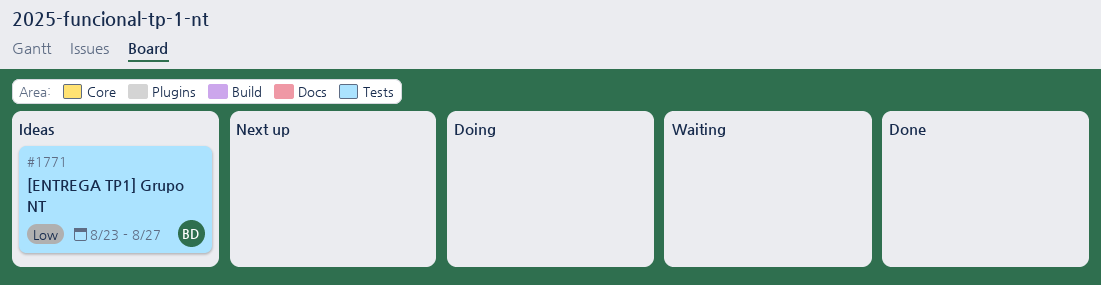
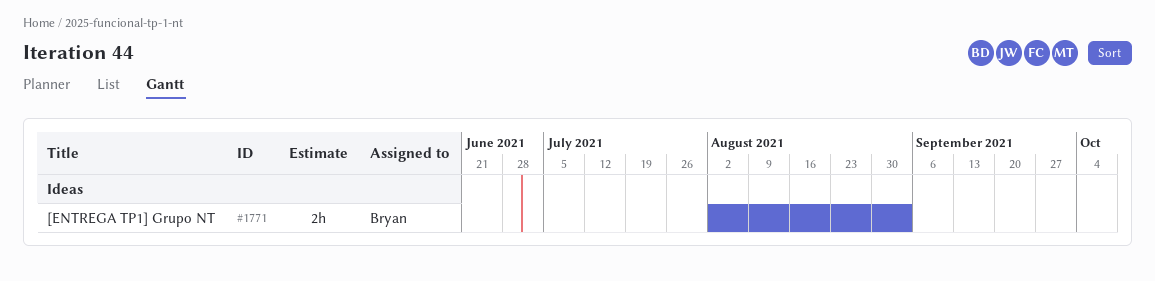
#1771, start: Aug 23 -> Aug 2
#1771, due: Aug 27 -> Sep 3

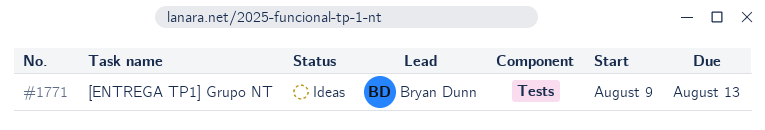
#1771, start: Aug 2 -> Aug 9
#1771, due: Sep 3 -> Aug 13

